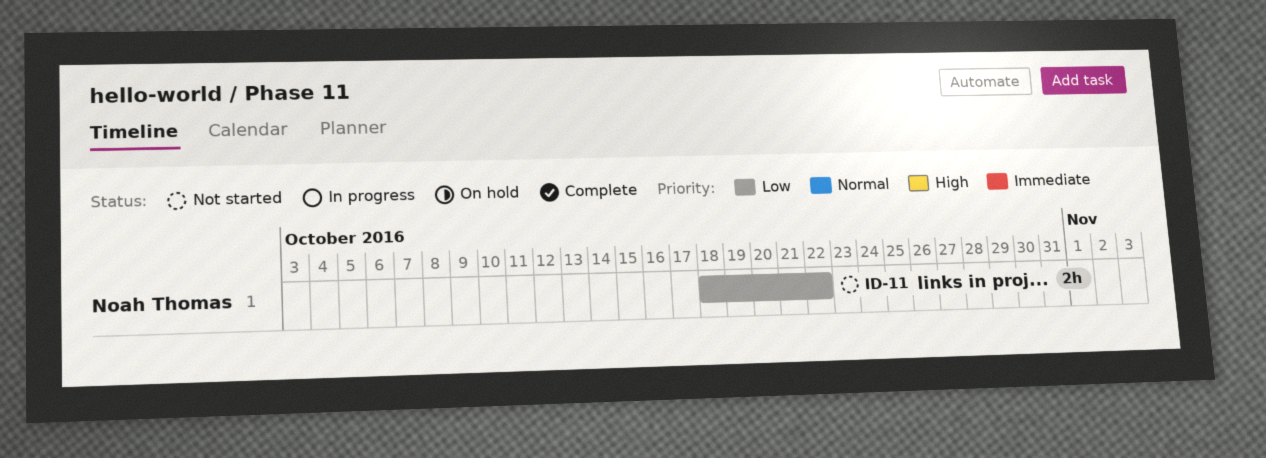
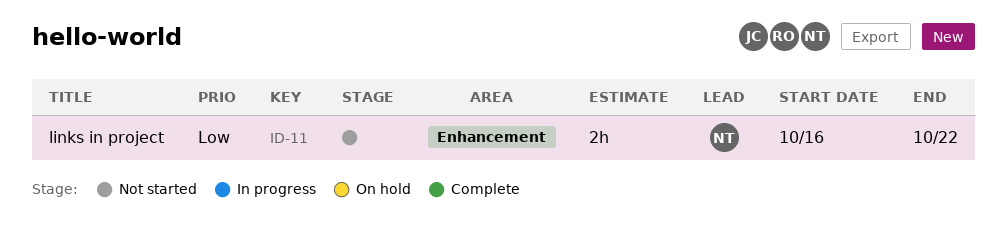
ID-11, start: Oct 18 -> Oct 16

